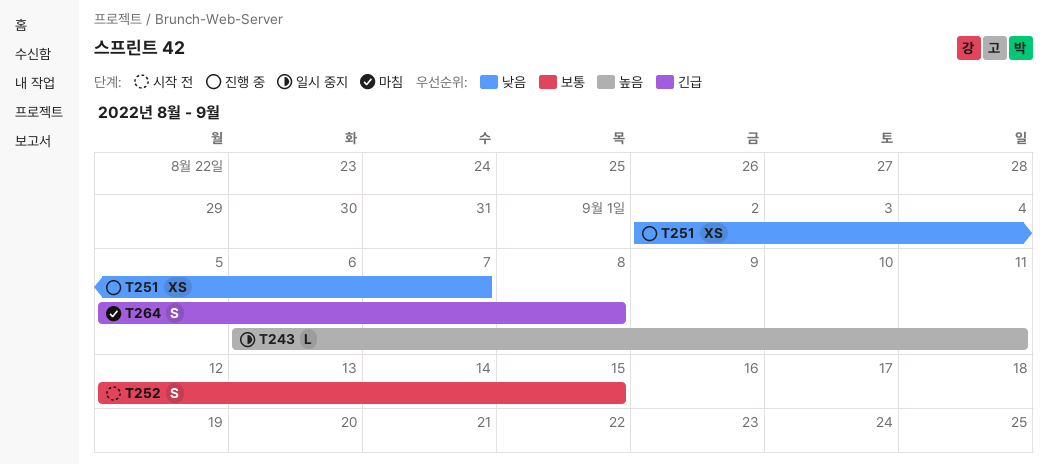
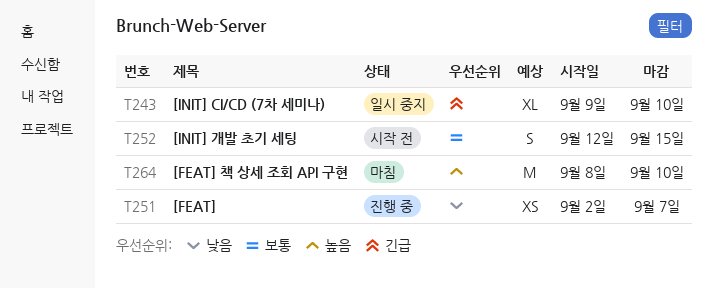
T243, priority: 높음 -> 긴급
T243, estimate: L -> XL
T243, start: Sep 6 -> Sep 9
T243, due: Sep 11 -> Sep 10
T264, priority: 긴급 -> 높음
T264, estimate: S -> M
T264, start: Sep 5 -> Sep 8
T264, due: Sep 8 -> Sep 10

